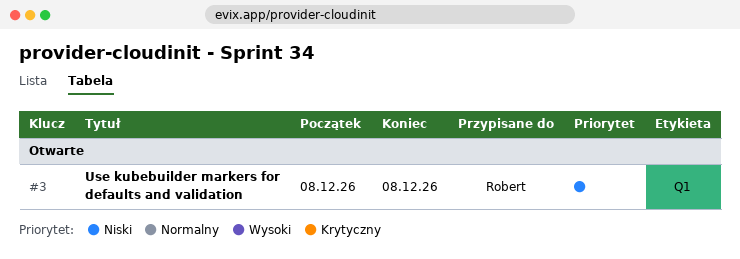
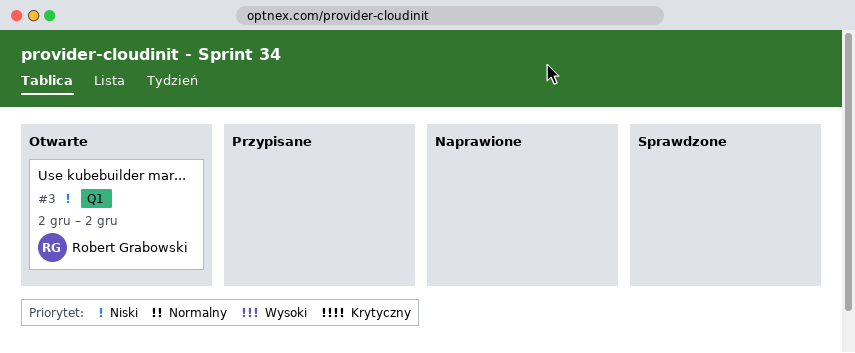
#3, start: Dec 8 -> Dec 2
#3, due: Dec 8 -> Dec 2

